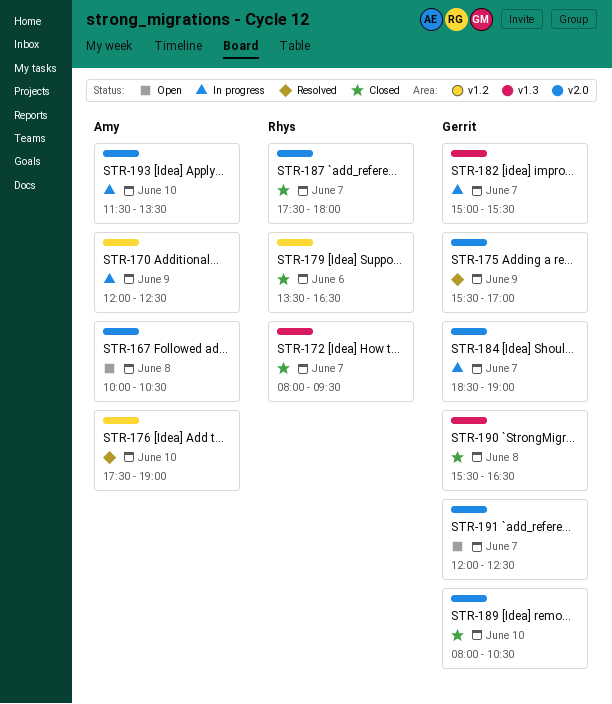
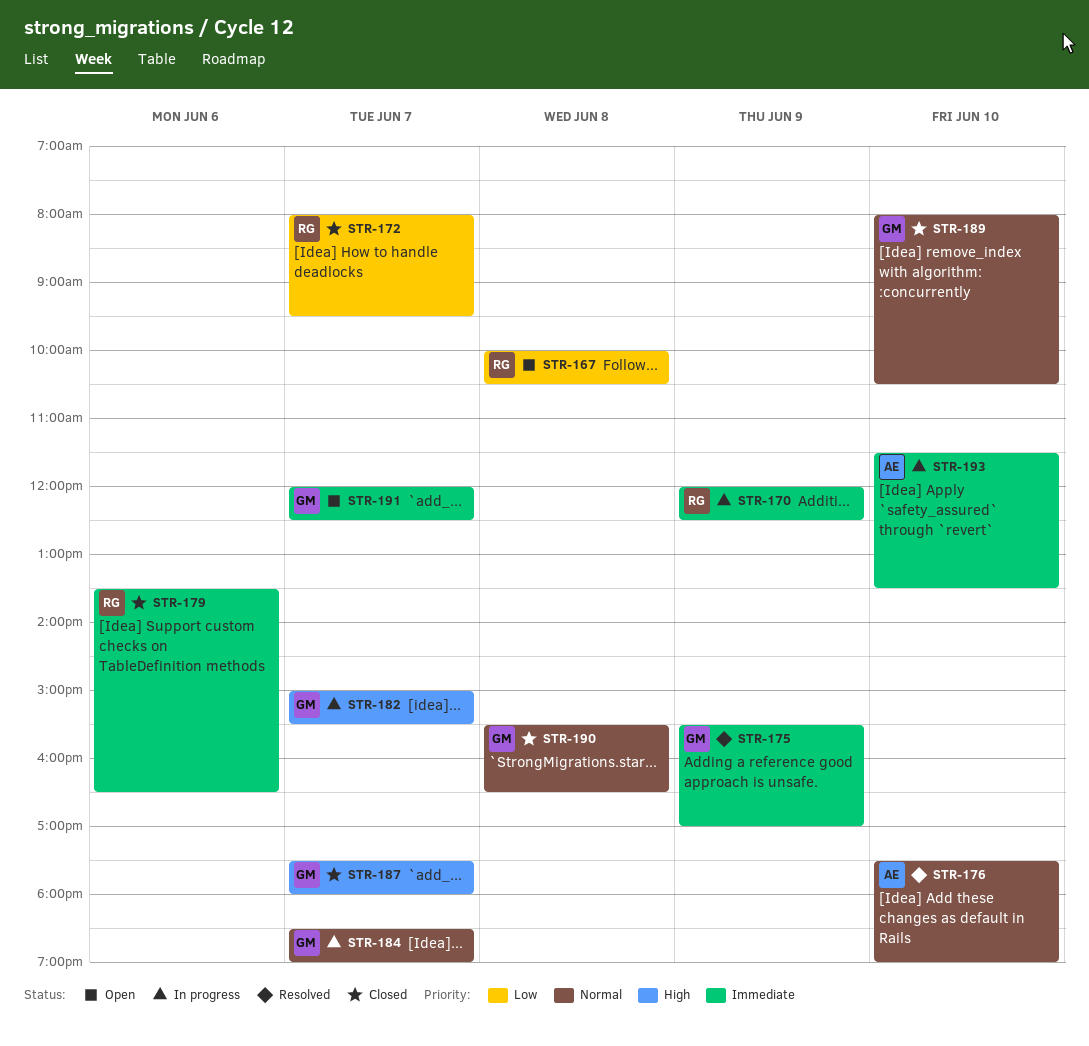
STR-167, owner: Amy -> Rhys
STR-170, owner: Amy -> Rhys
STR-187, owner: Rhys -> Gerrit

